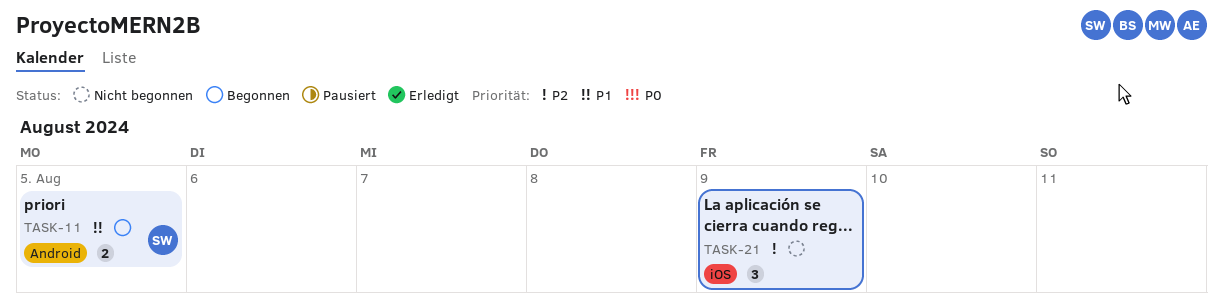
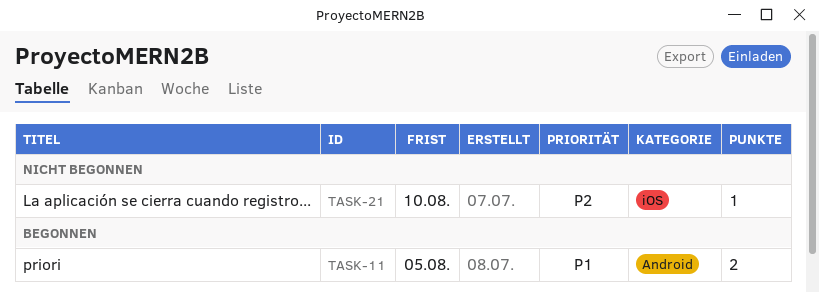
TASK-21, estimate: 3 -> 1
TASK-21, due: Aug 9 -> Aug 10

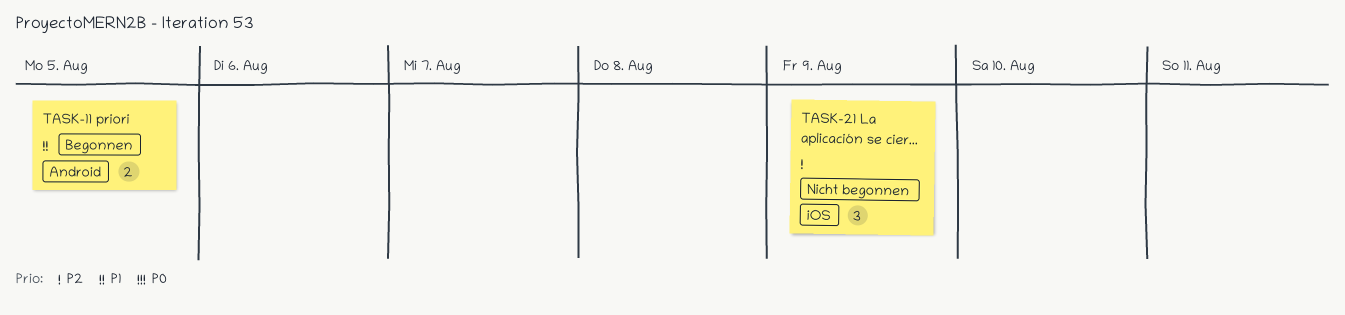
TASK-21, estimate: 1 -> 3
TASK-21, due: Aug 10 -> Aug 9

